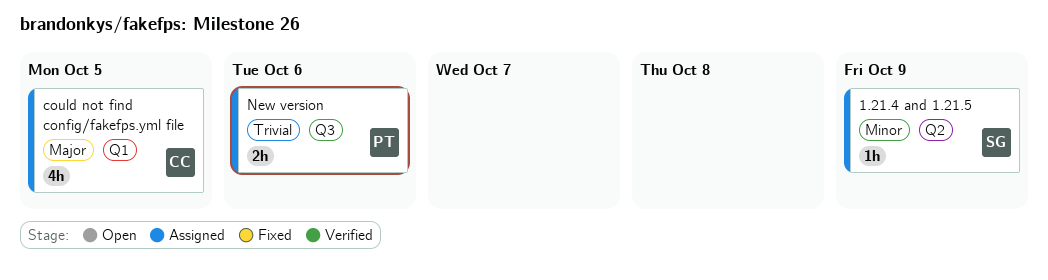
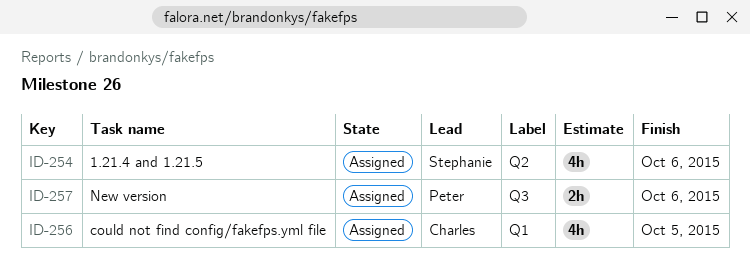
1.21.4 and 1.21.5, estimate: 1h -> 4h
1.21.4 and 1.21.5, due: Oct 9 -> Oct 6

